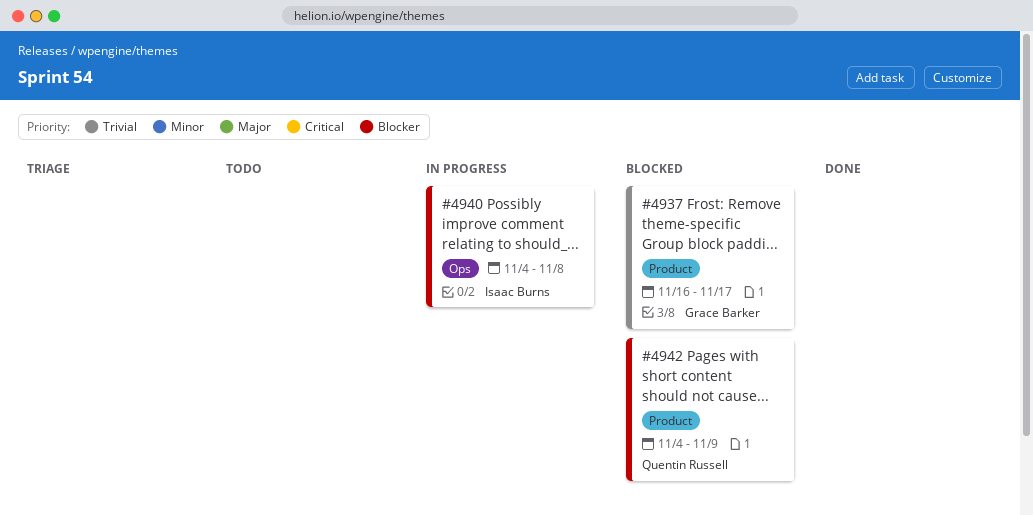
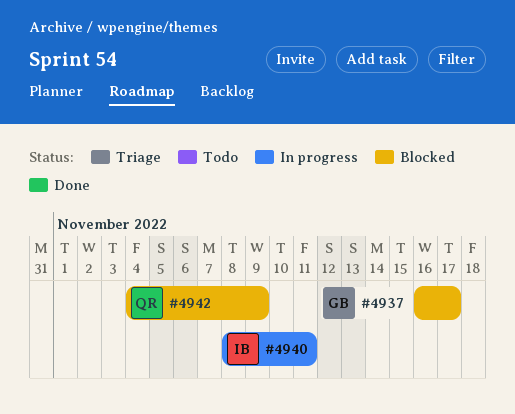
#4940, start: Nov 4 -> Nov 8
#4940, due: Nov 8 -> Nov 11

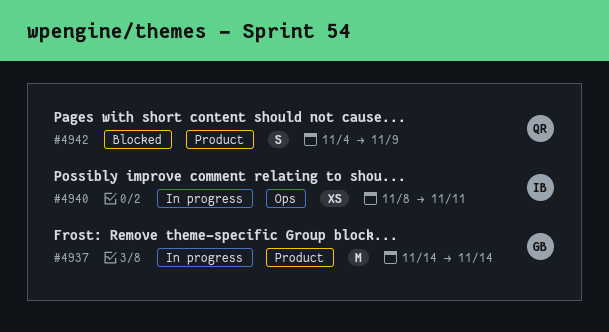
#4937, status: Blocked -> In progress
#4937, start: Nov 16 -> Nov 14
#4937, due: Nov 17 -> Nov 14

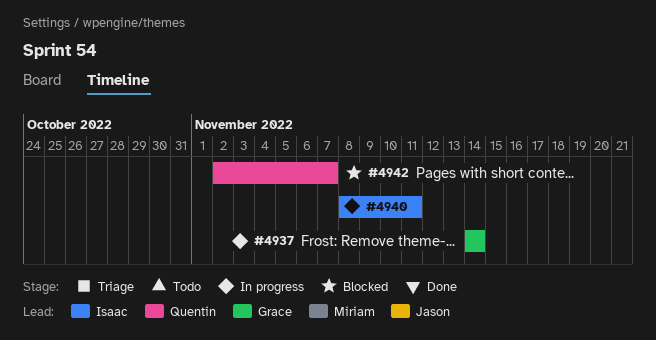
#4942, start: Nov 4 -> Nov 2
#4942, due: Nov 9 -> Nov 7

